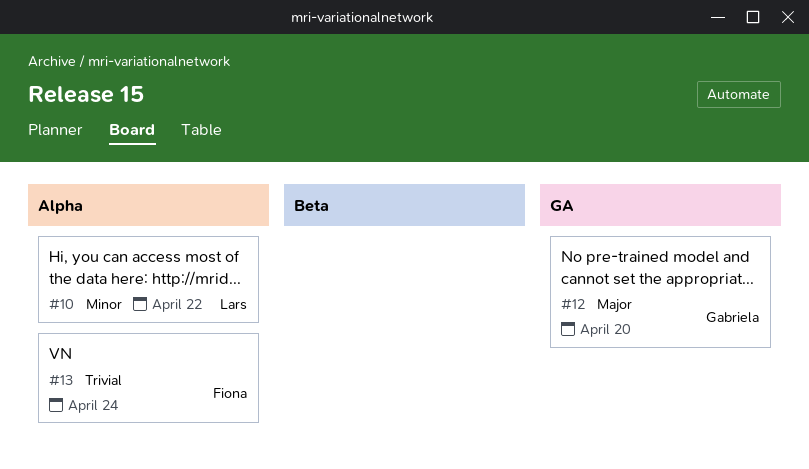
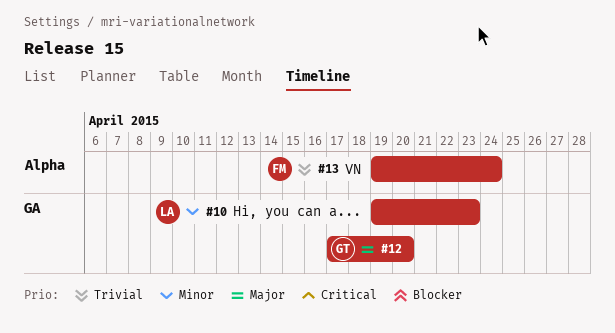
#10, label: Alpha -> GA
#10, due: Apr 22 -> Apr 23

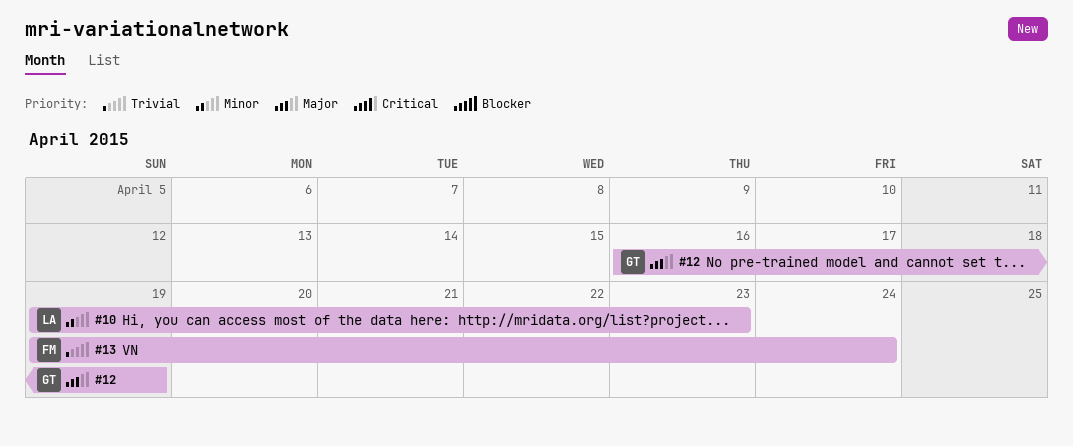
#12, start: Apr 17 -> Apr 16
#12, due: Apr 20 -> Apr 19

